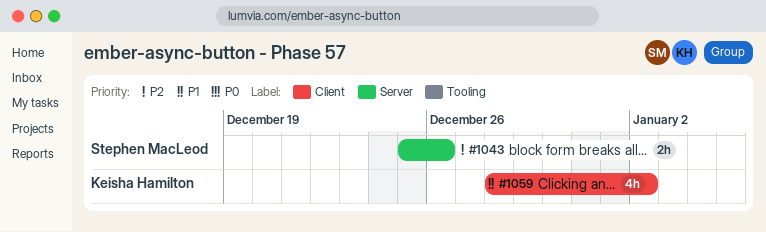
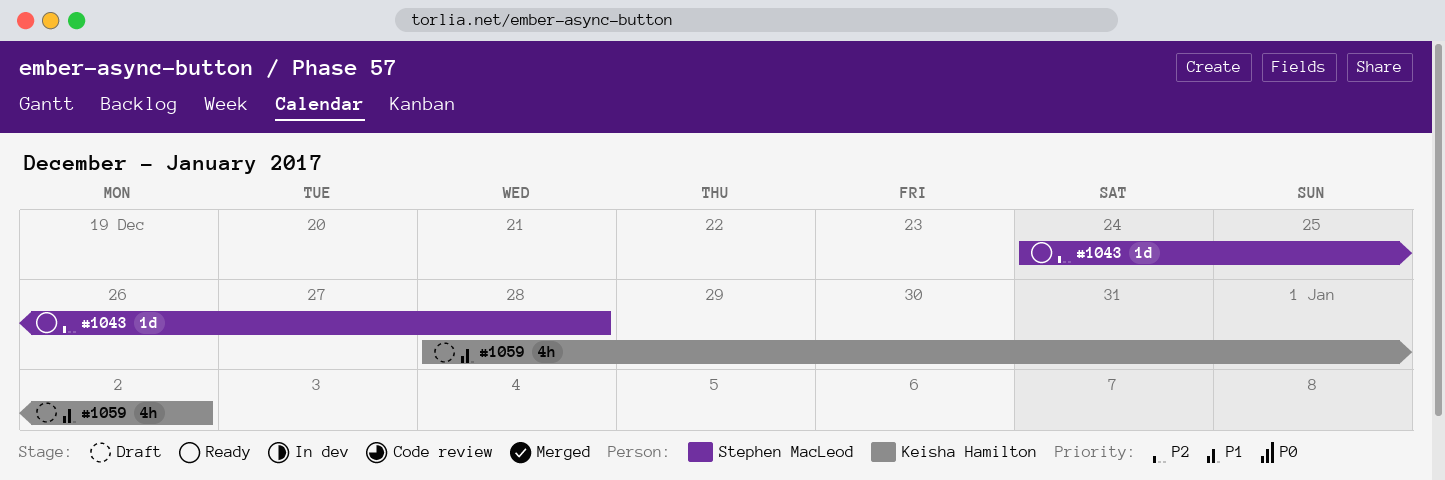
#1043, estimate: 2h -> 1d
#1043, start: Dec 25 -> Dec 24
#1043, due: Dec 26 -> Dec 28

